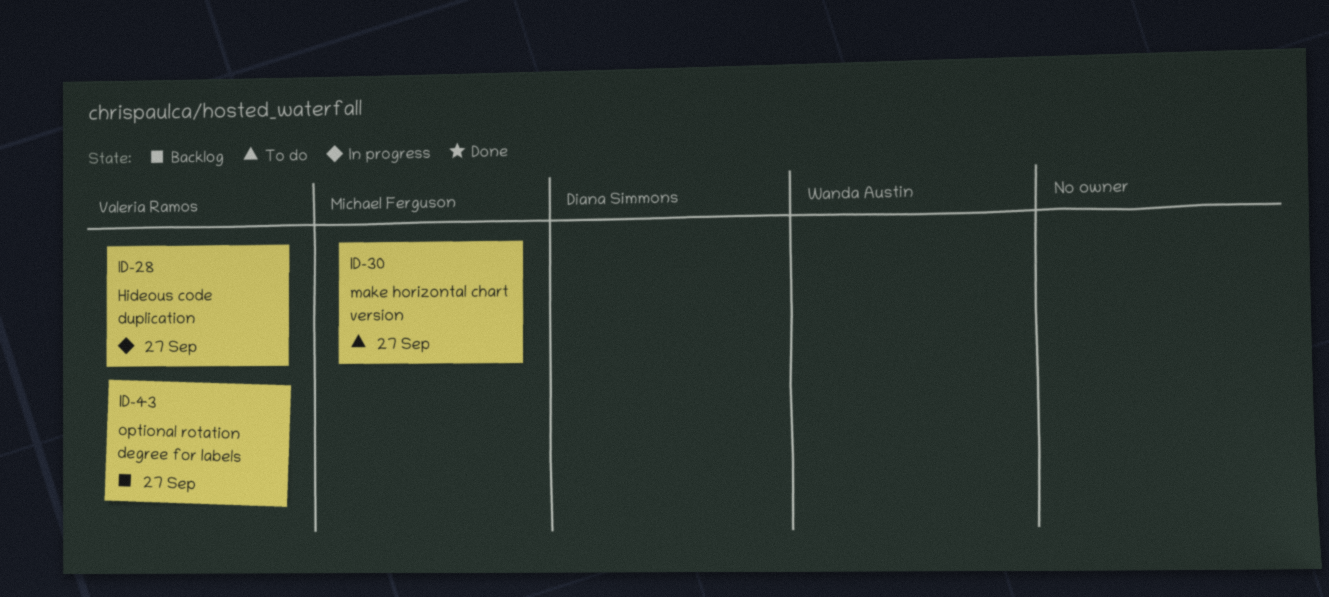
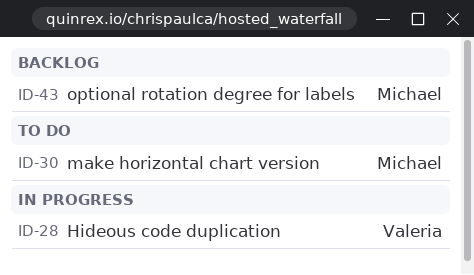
ID-43, owner: Valeria Ramos -> Michael Ferguson

